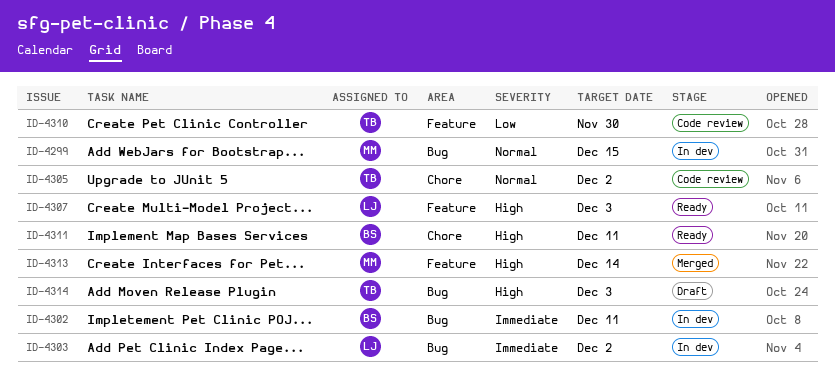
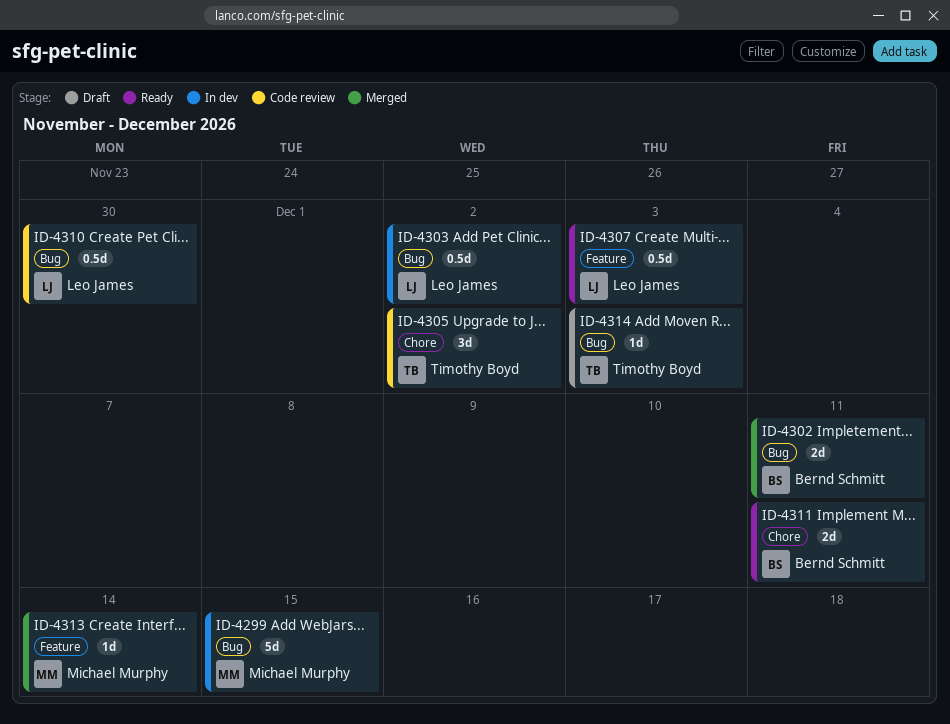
ID-4302, status: In dev -> Merged
ID-4310, owner: Timothy Boyd -> Leo James
ID-4310, label: Feature -> Bug

